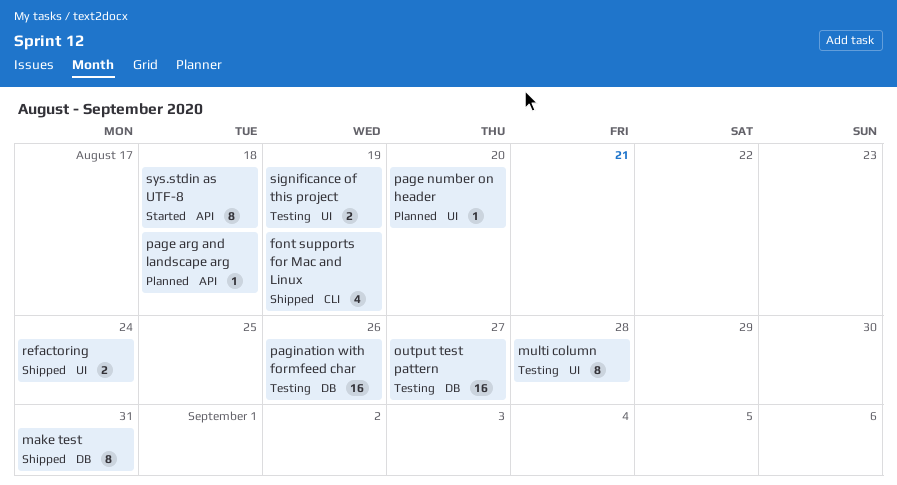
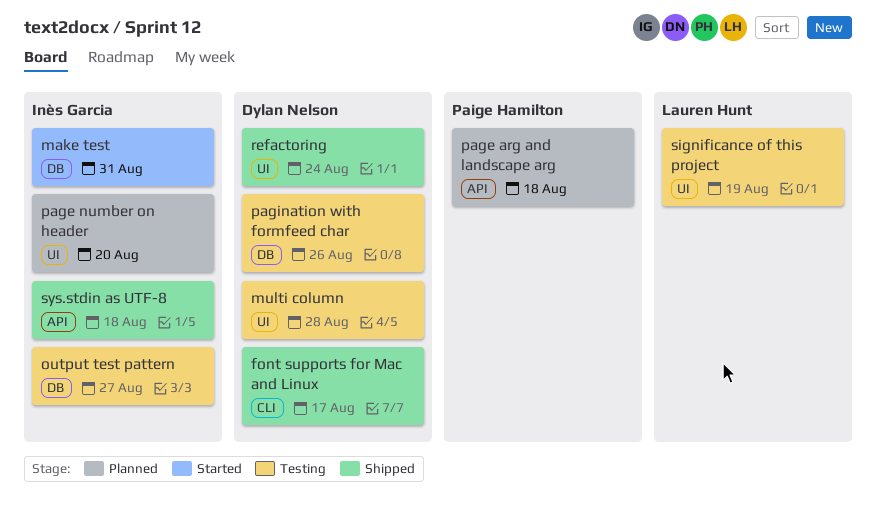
font supports for Mac and Linux, due: Aug 19 -> Aug 17
make test, status: Shipped -> Started
sys.stdin as UTF-8, status: Started -> Shipped

